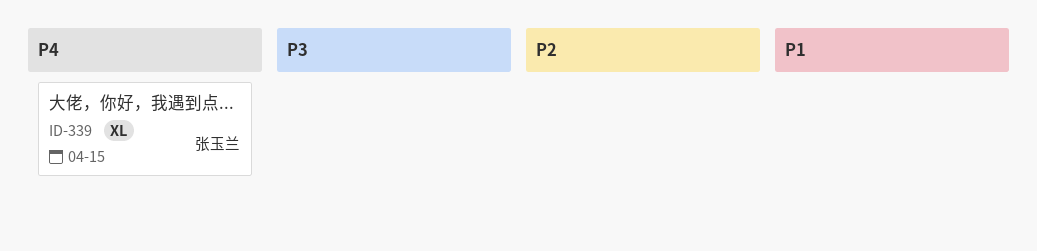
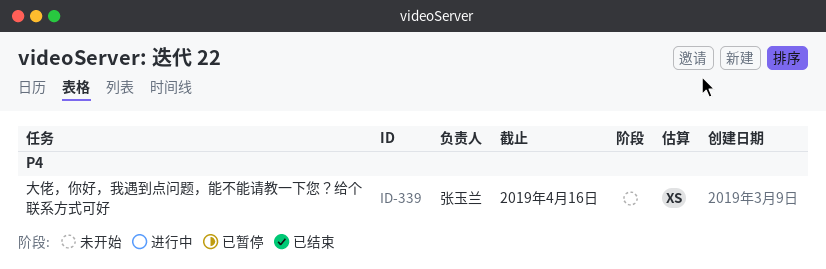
ID-339, estimate: XL -> XS
ID-339, due: Apr 15 -> Apr 16

